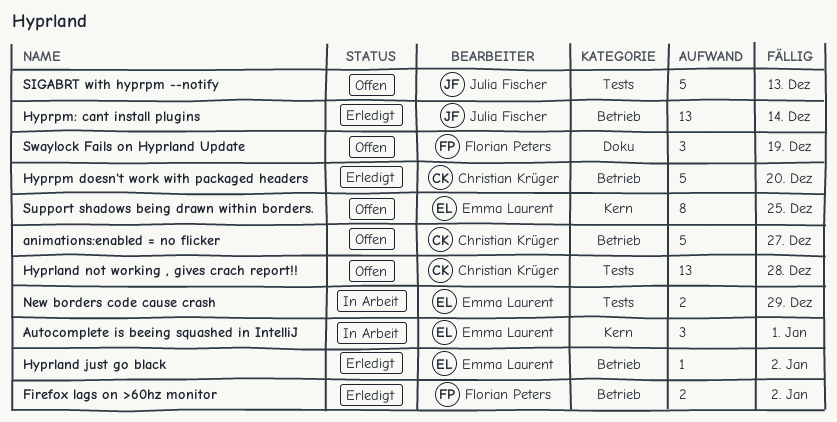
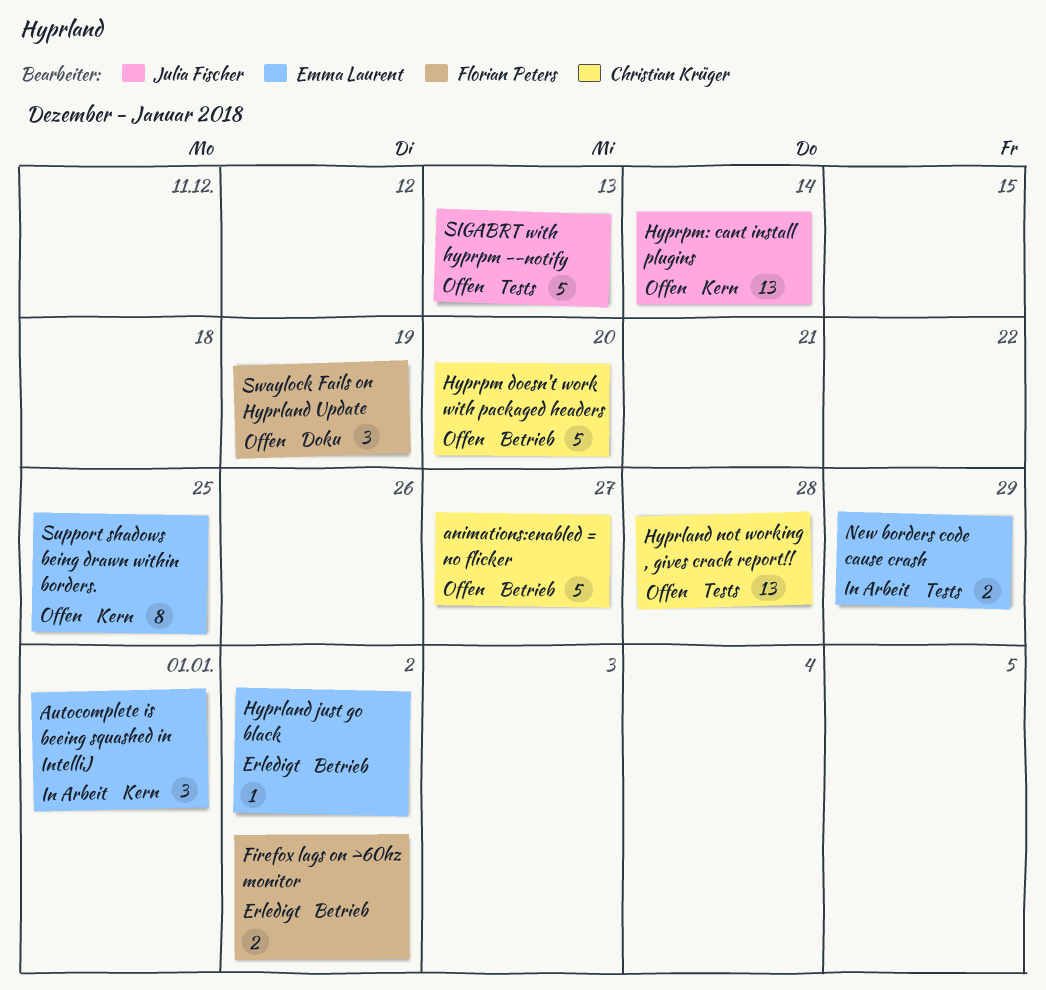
Hyprpm doesn't work with packaged headers, status: Erledigt -> Offen
Hyprpm: cant install plugins, status: Erledigt -> Offen
Hyprpm: cant install plugins, label: Betrieb -> Kern

